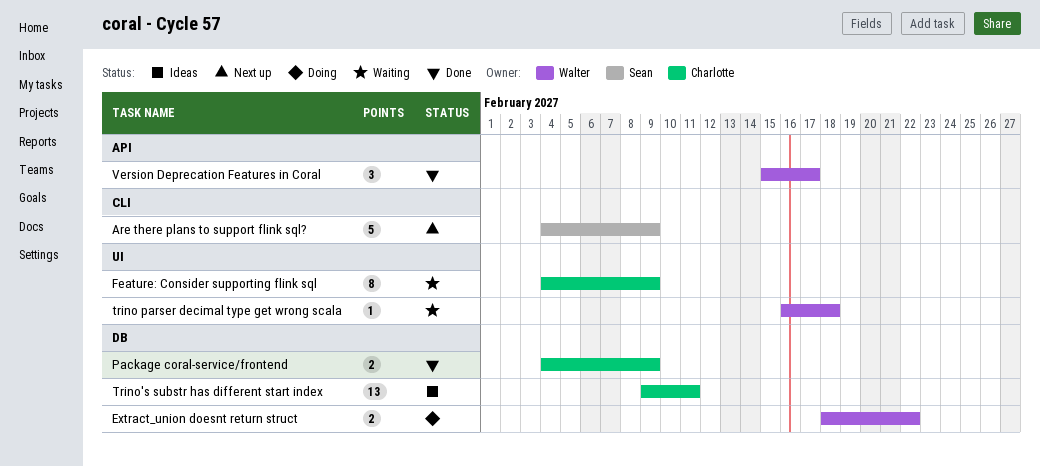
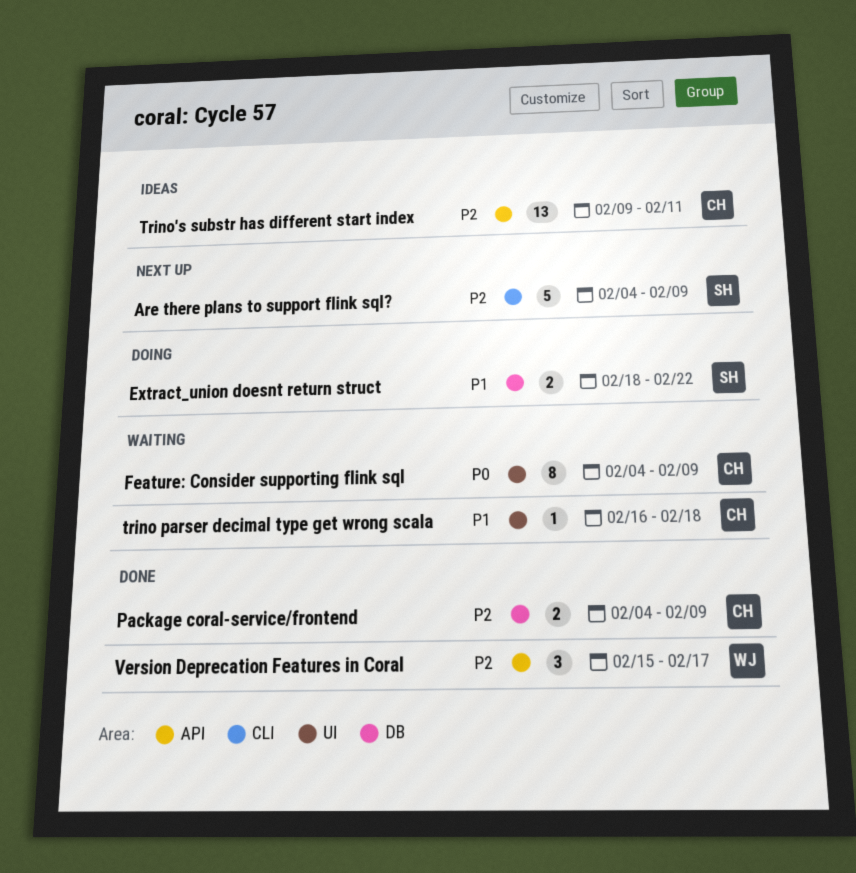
Extract_union doesnt return struct, owner: Walter -> Sean
trino parser decimal type get wrong scala, owner: Walter -> Charlotte
Trino's substr has different start index, label: DB -> API

